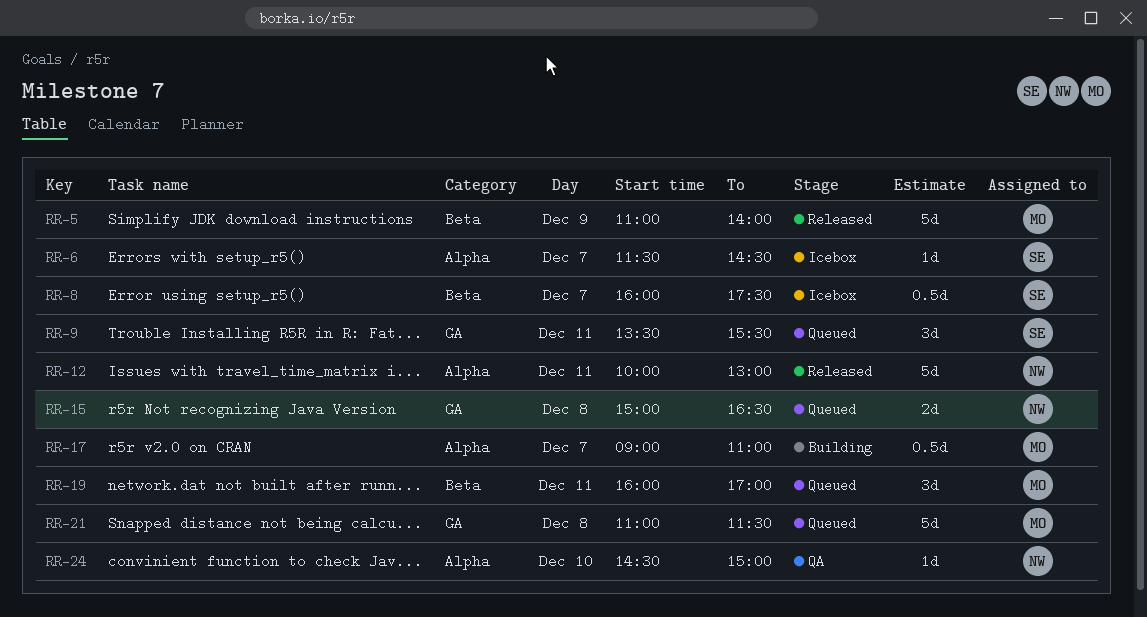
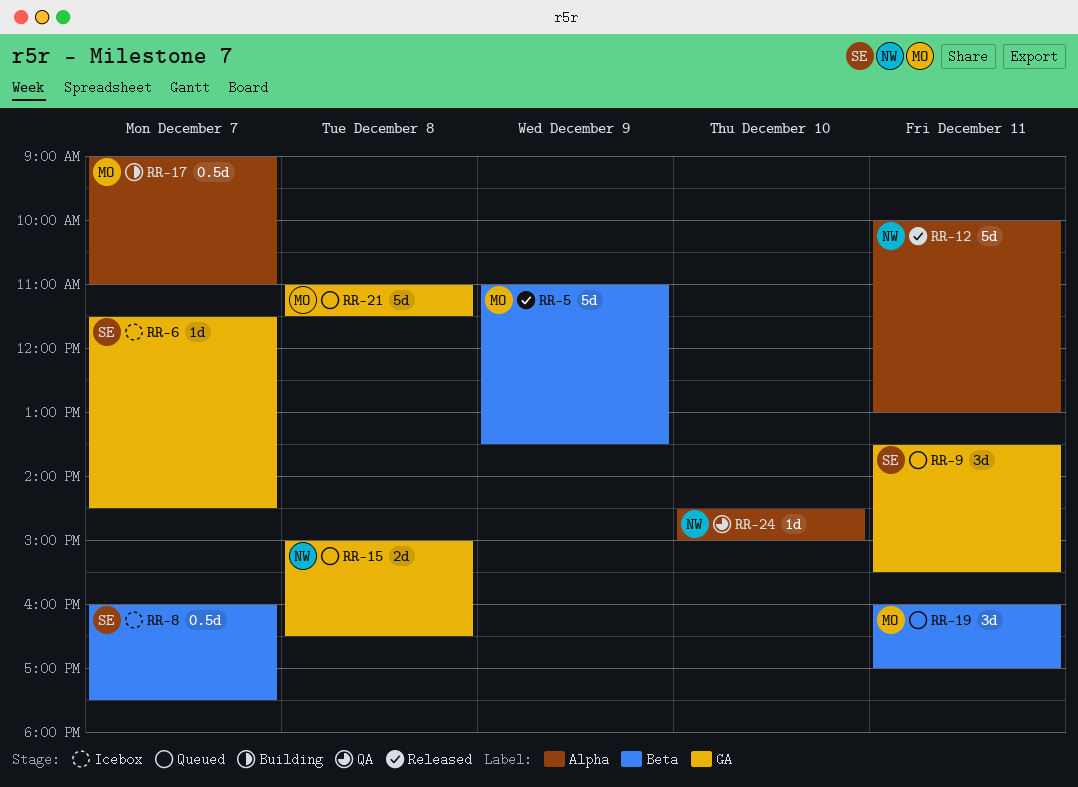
RR-5, ends: 14:00 -> 13:30
RR-6, label: Alpha -> GA

